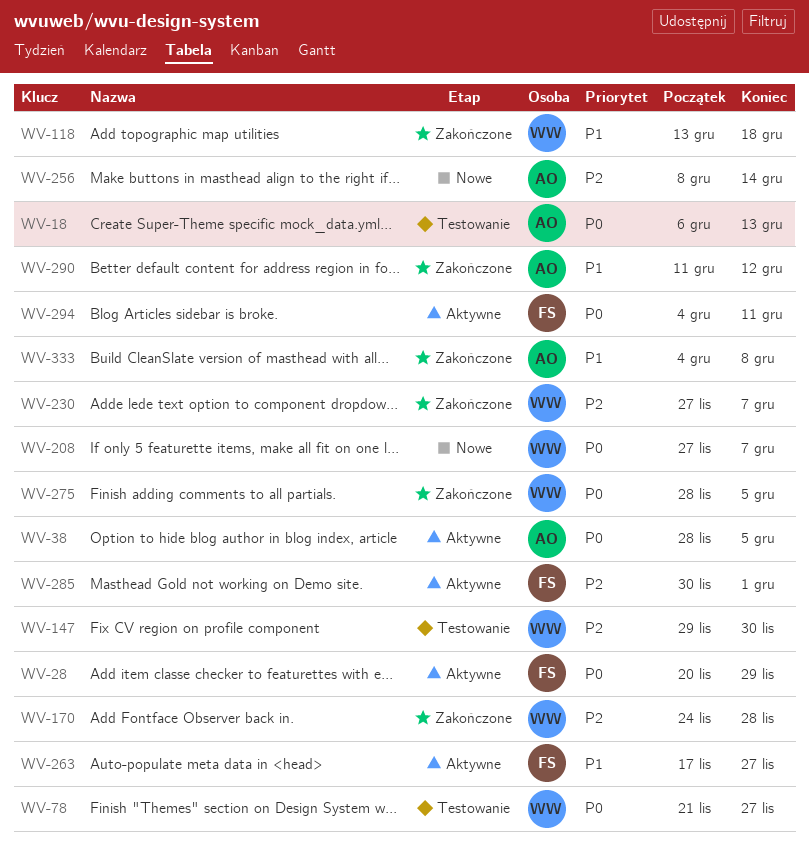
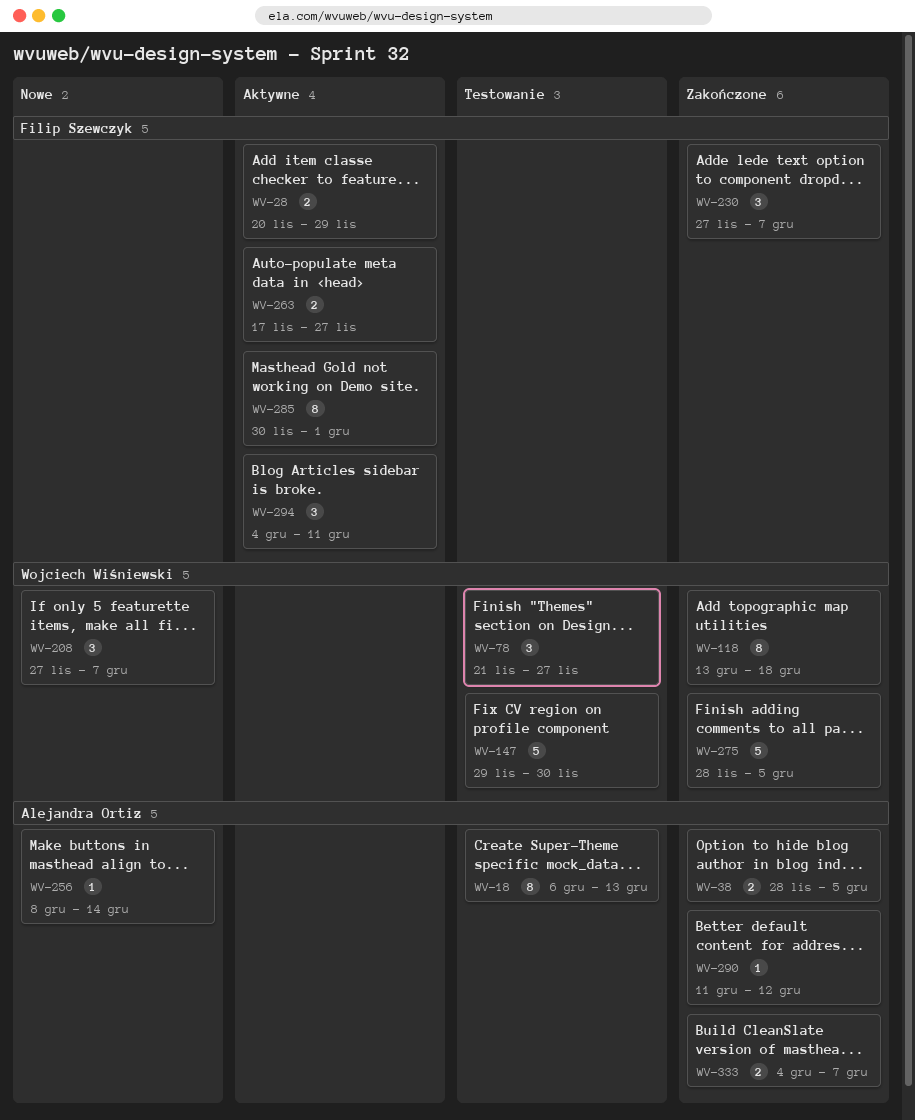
WV-38, status: Aktywne -> Zakończone
WV-170: present -> none
WV-230, owner: Wojciech Wiśniewski -> Filip Szewczyk
WV-333, due: Dec 8 -> Dec 7

